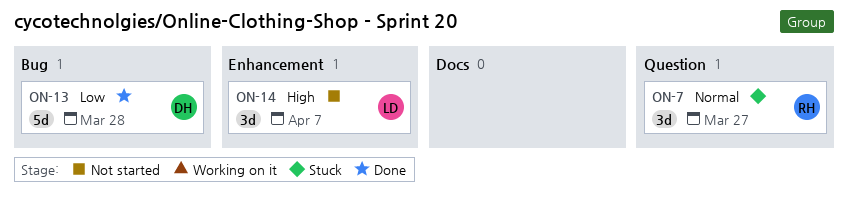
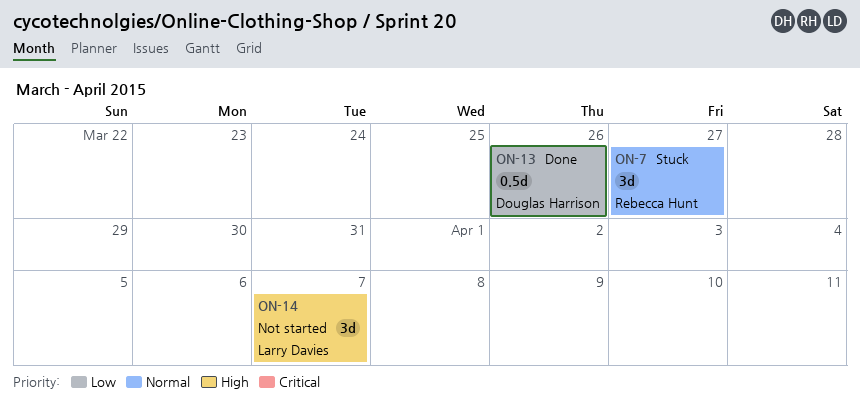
ON-13, estimate: 5d -> 0.5d
ON-13, due: Mar 28 -> Mar 26

